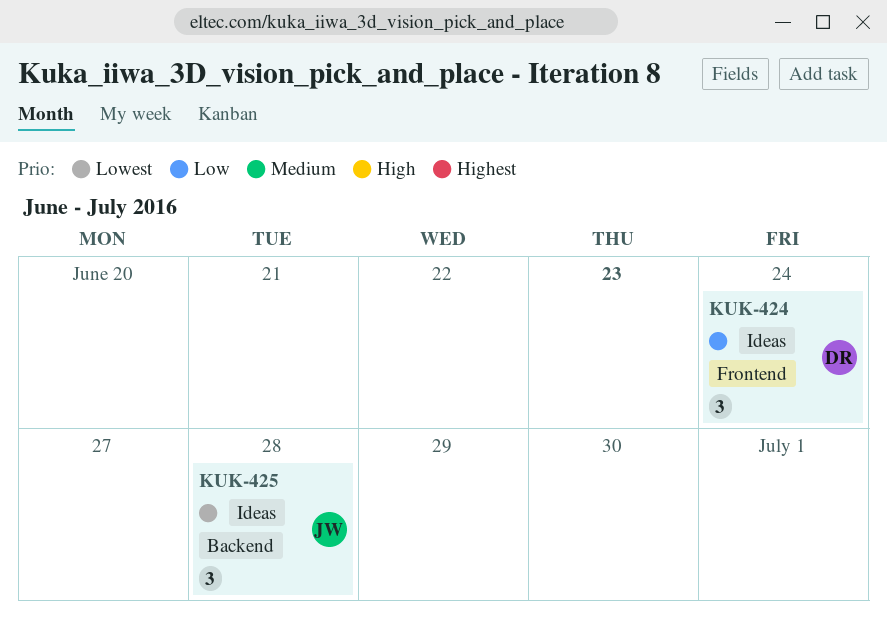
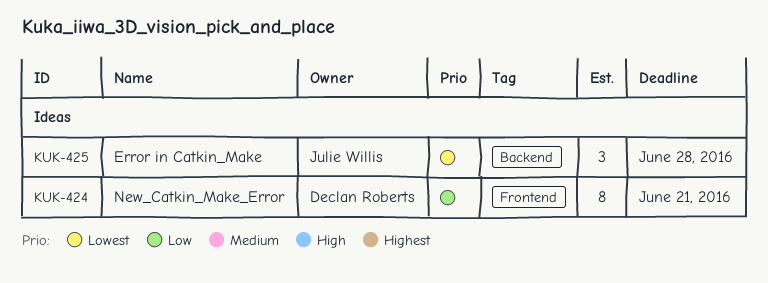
KUK-424, estimate: 3 -> 8
KUK-424, due: Jun 24 -> Jun 21

